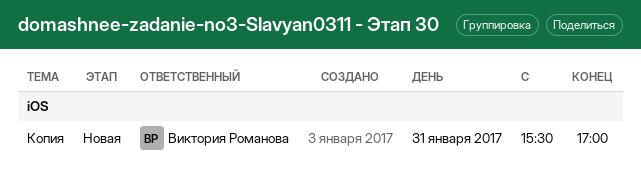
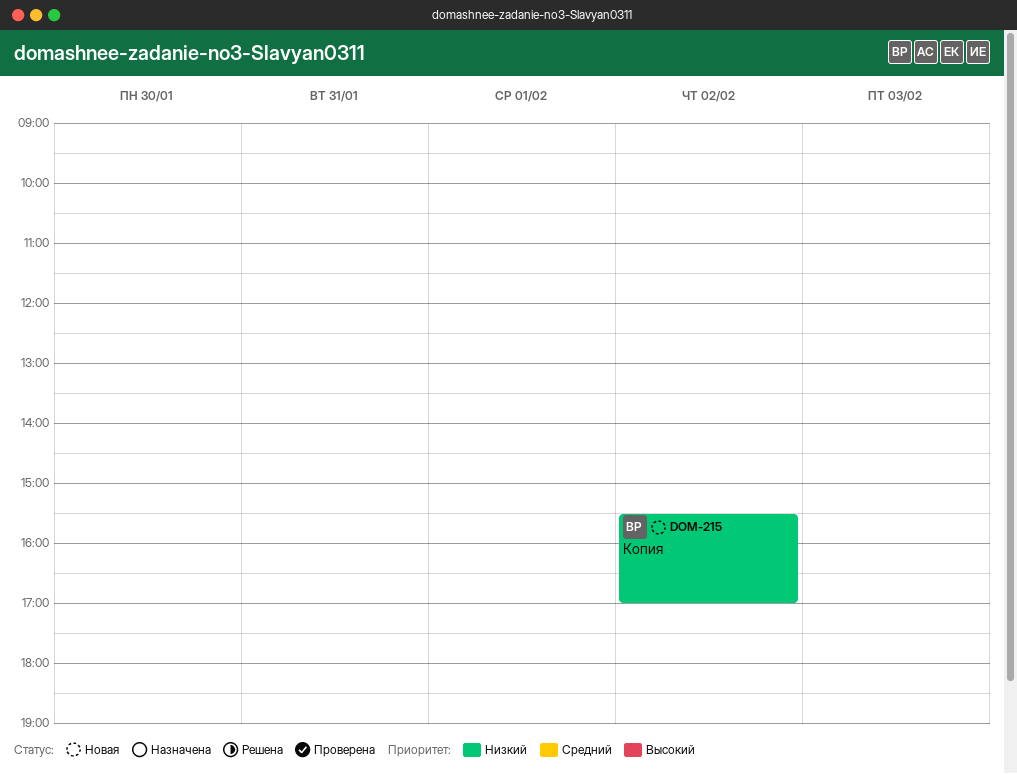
Копия, day: Jan 31 -> Feb 2

